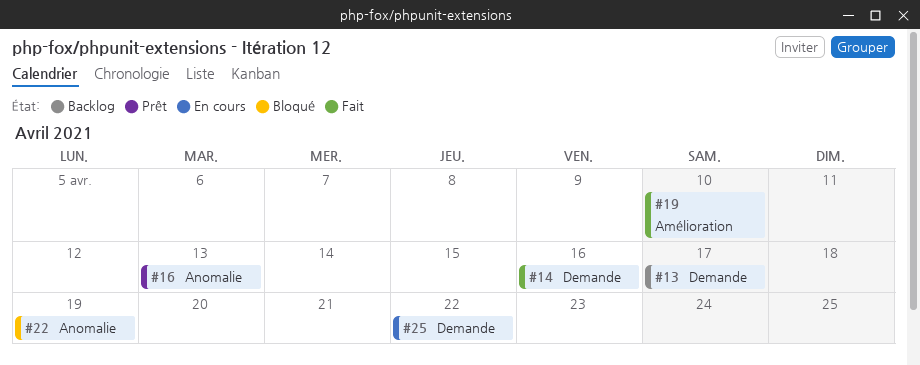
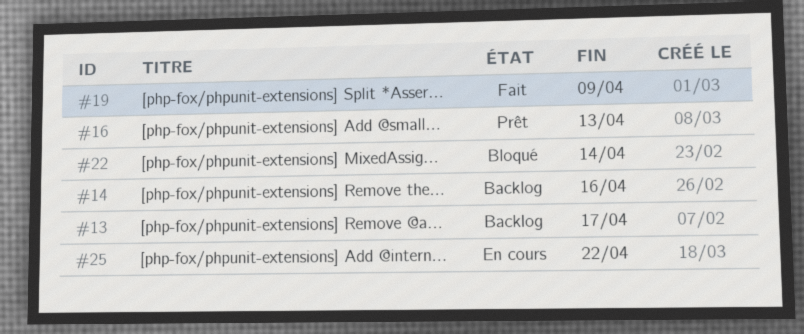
#14, status: Fait -> Backlog
#19, due: Apr 10 -> Apr 9
#22, due: Apr 19 -> Apr 14

